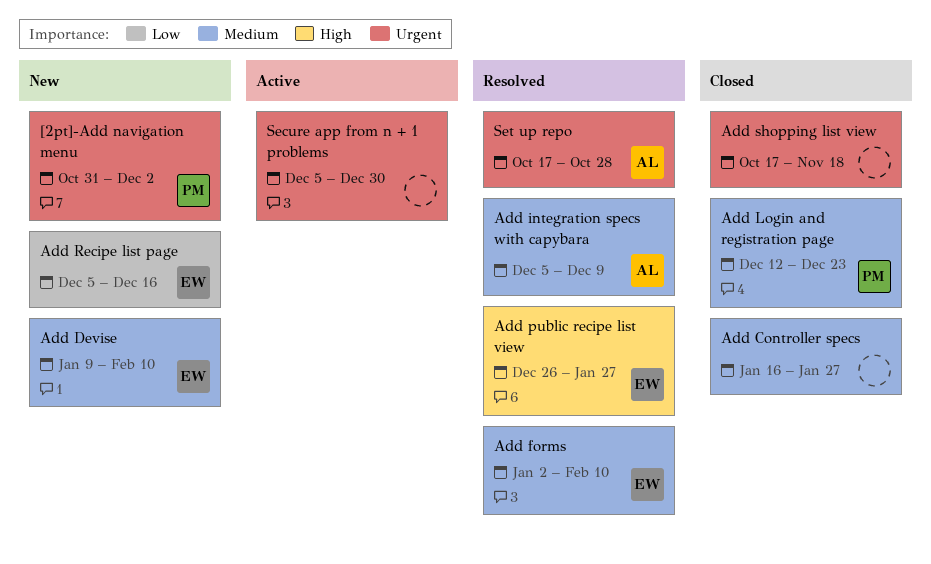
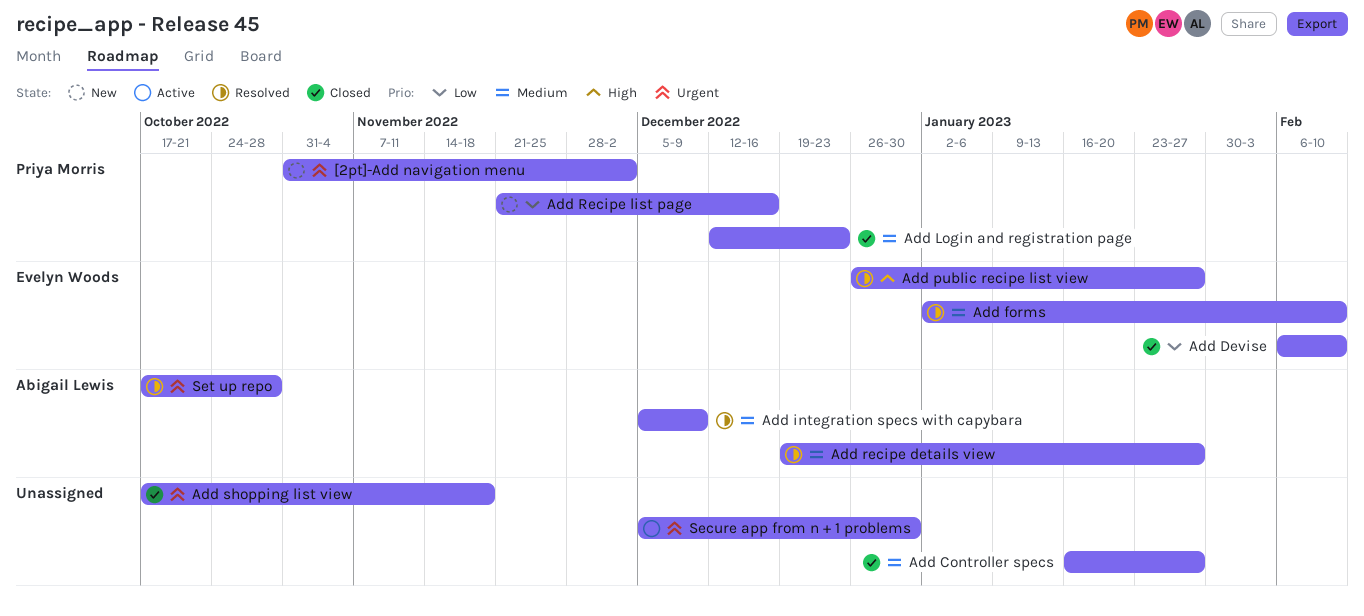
Add Devise, status: New -> Closed
Add Devise, priority: Medium -> Low
Add Devise, start: Jan 9 -> Feb 6
Add recipe details view: none -> present
Add Recipe list page, owner: Evelyn Woods -> Priya Morris
Add Recipe list page, start: Dec 5 -> Nov 21

